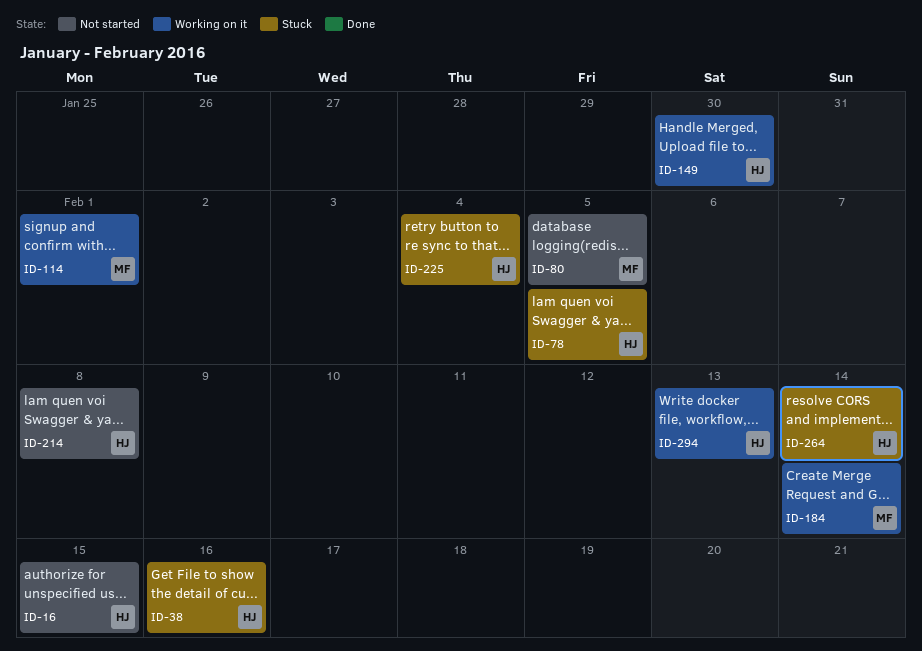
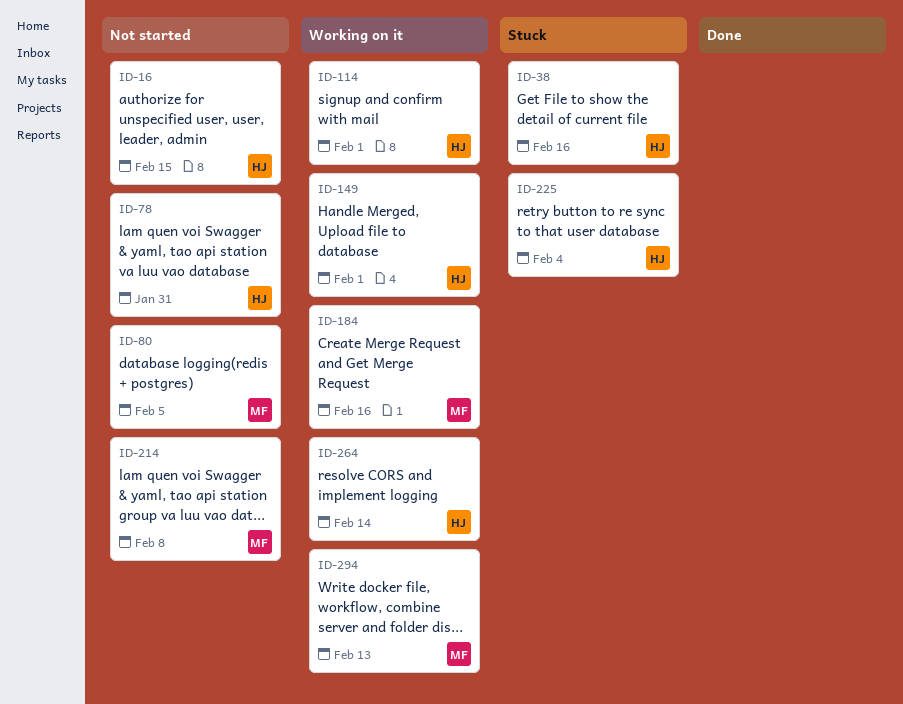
ID-78, status: Stuck -> Not started
ID-78, due: Feb 5 -> Jan 31
ID-114, owner: MF -> HJ
ID-149, due: Jan 30 -> Feb 1
ID-184, due: Feb 14 -> Feb 16
ID-214, owner: HJ -> MF
ID-264, status: Stuck -> Working on it
ID-294, owner: HJ -> MF

